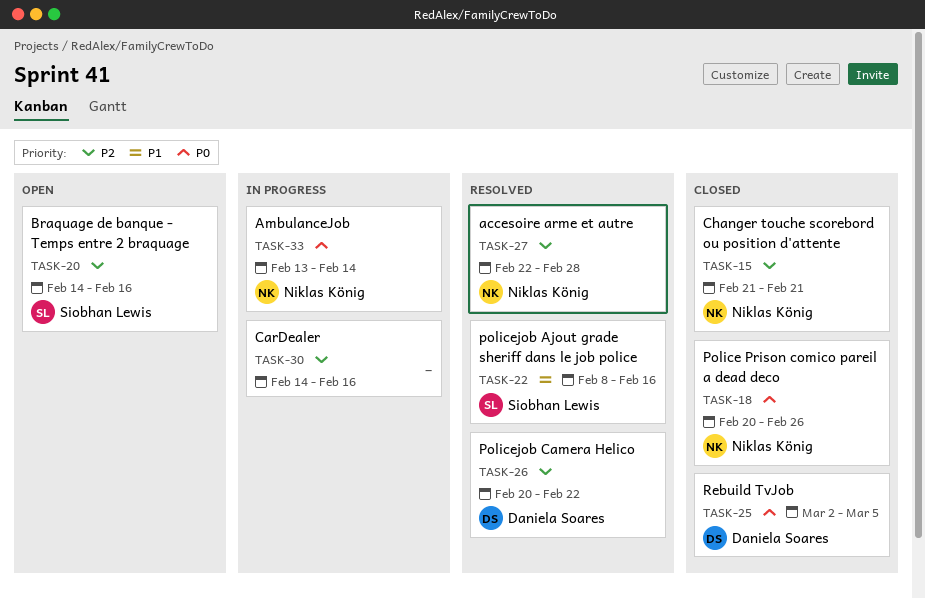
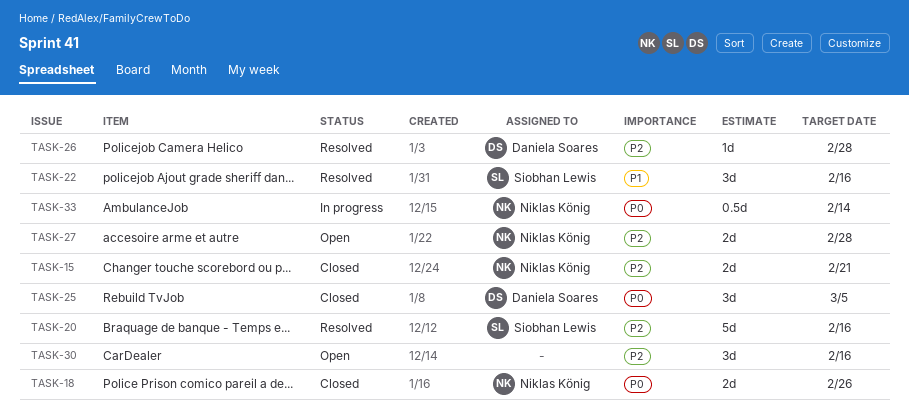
TASK-20, status: Open -> Resolved
TASK-26, due: Feb 22 -> Feb 28
TASK-27, status: Resolved -> Open
TASK-30, status: In progress -> Open

